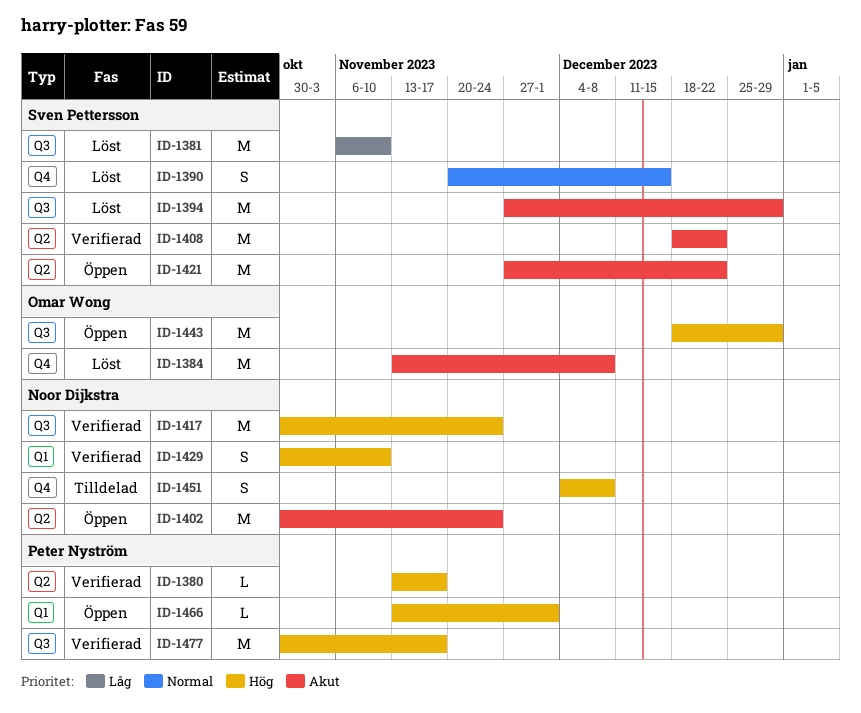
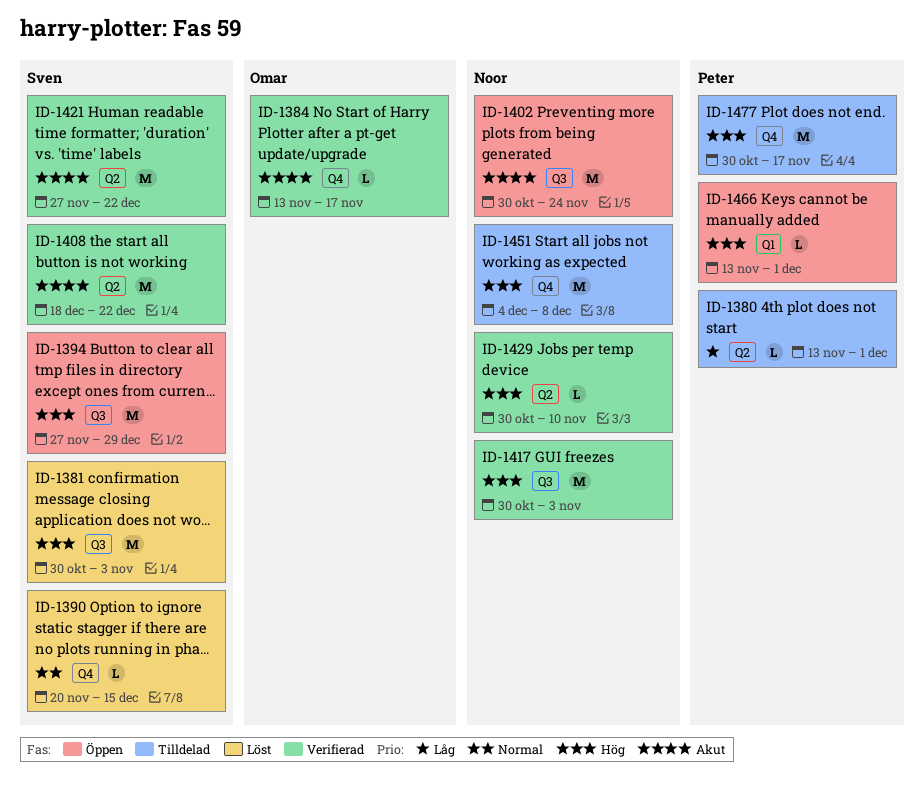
ID-1380, status: Verifierad -> Tilldelad
ID-1380, priority: Hög -> Låg
ID-1380, due: Nov 17 -> Dec 1
ID-1381, priority: Låg -> Hög
ID-1381, start: Nov 6 -> Oct 30
ID-1381, due: Nov 10 -> Nov 3
ID-1384, status: Löst -> Verifierad
ID-1384, estimate: M -> L
ID-1384, due: Dec 8 -> Nov 17
ID-1390, estimate: S -> L
ID-1394, status: Löst -> Öppen
ID-1394, priority: Akut -> Hög
ID-1402, label: Q2 -> Q3
ID-1417, due: Nov 24 -> Nov 3
ID-1421, status: Öppen -> Verifierad
ID-1429, label: Q1 -> Q2
ID-1429, estimate: S -> L
ID-1443: present -> none
ID-1451, estimate: S -> M
ID-1477, status: Verifierad -> Tilldelad
ID-1477, label: Q3 -> Q4

